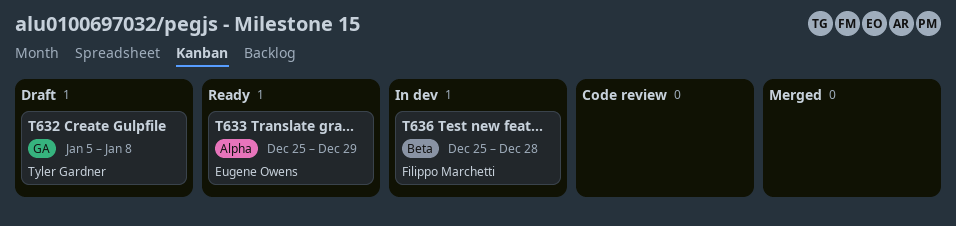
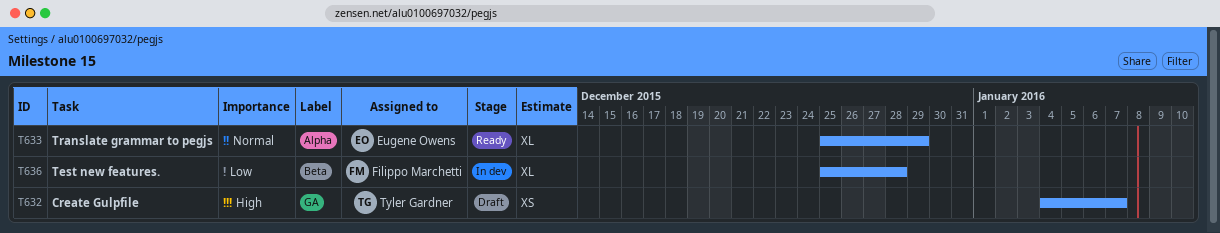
T632, start: Jan 5 -> Jan 4
T632, due: Jan 8 -> Jan 7

